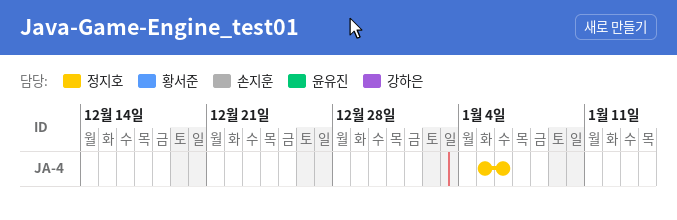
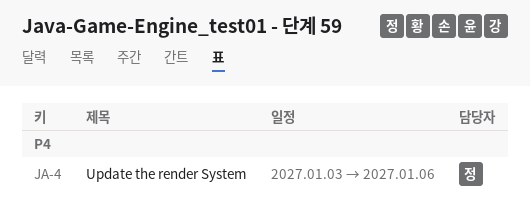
JA-4, start: Jan 5 -> Jan 3

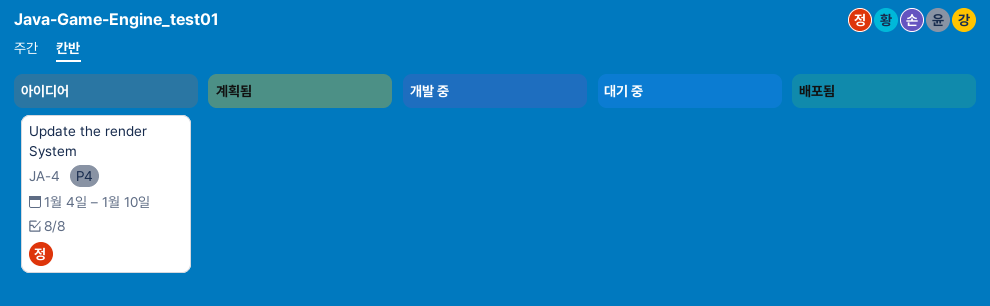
JA-4, start: Jan 3 -> Jan 4
JA-4, due: Jan 6 -> Jan 10

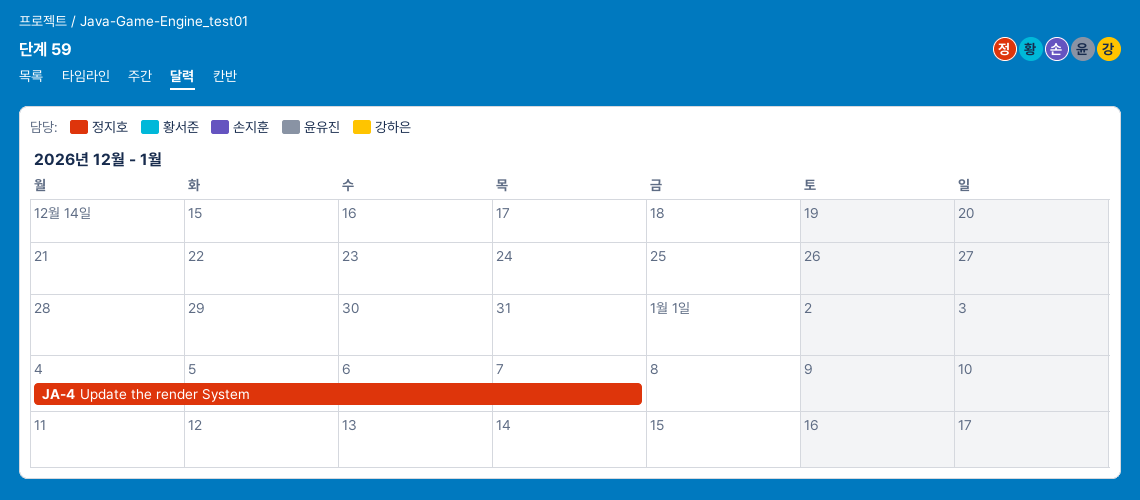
JA-4, due: Jan 10 -> Jan 7

